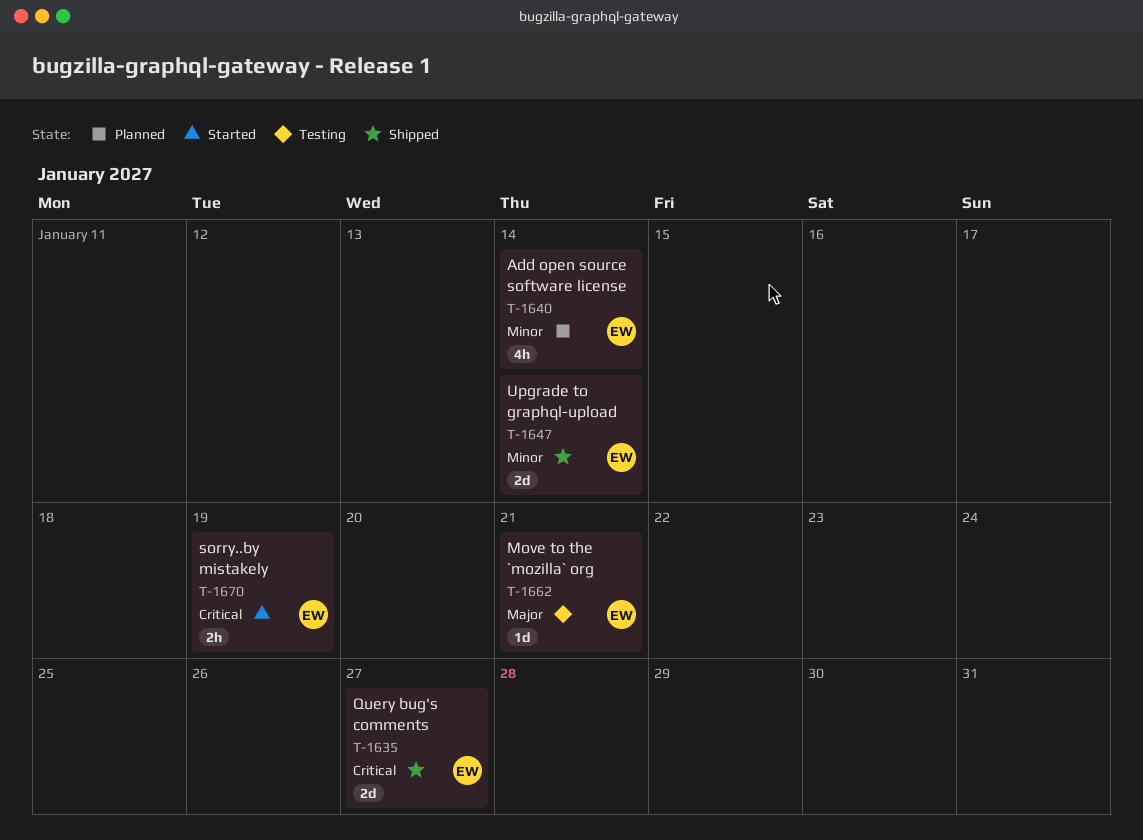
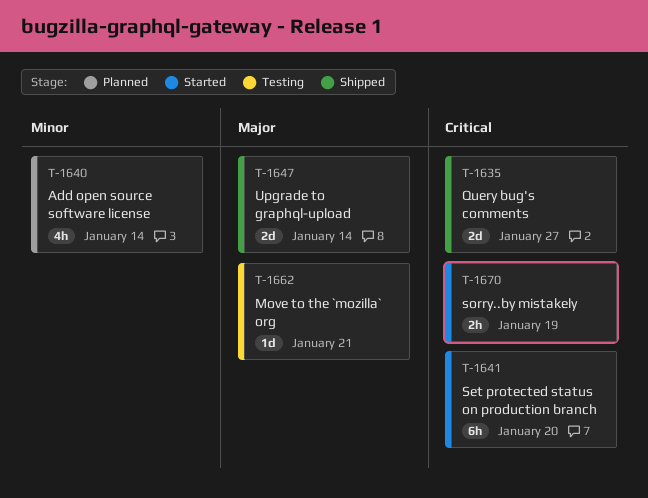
T-1641: none -> present
T-1647, priority: Minor -> Major

